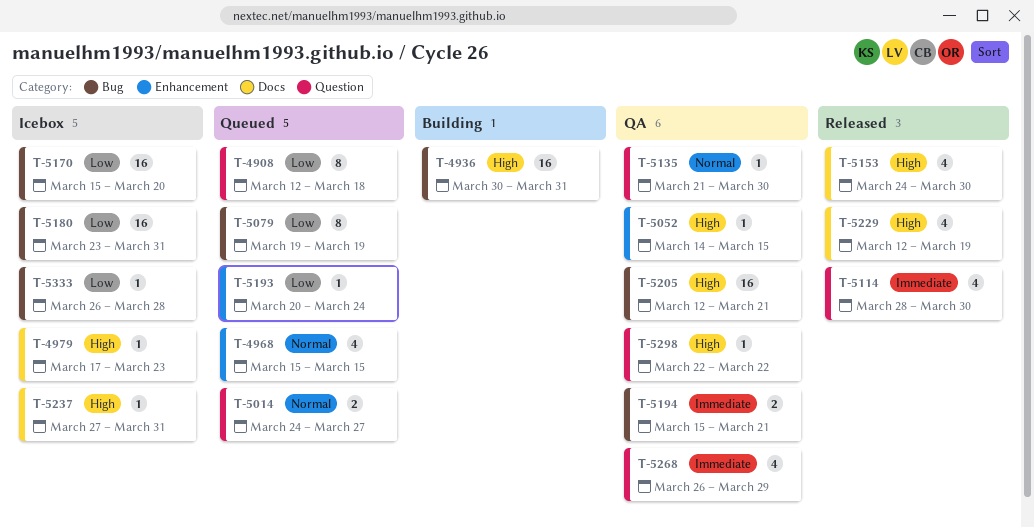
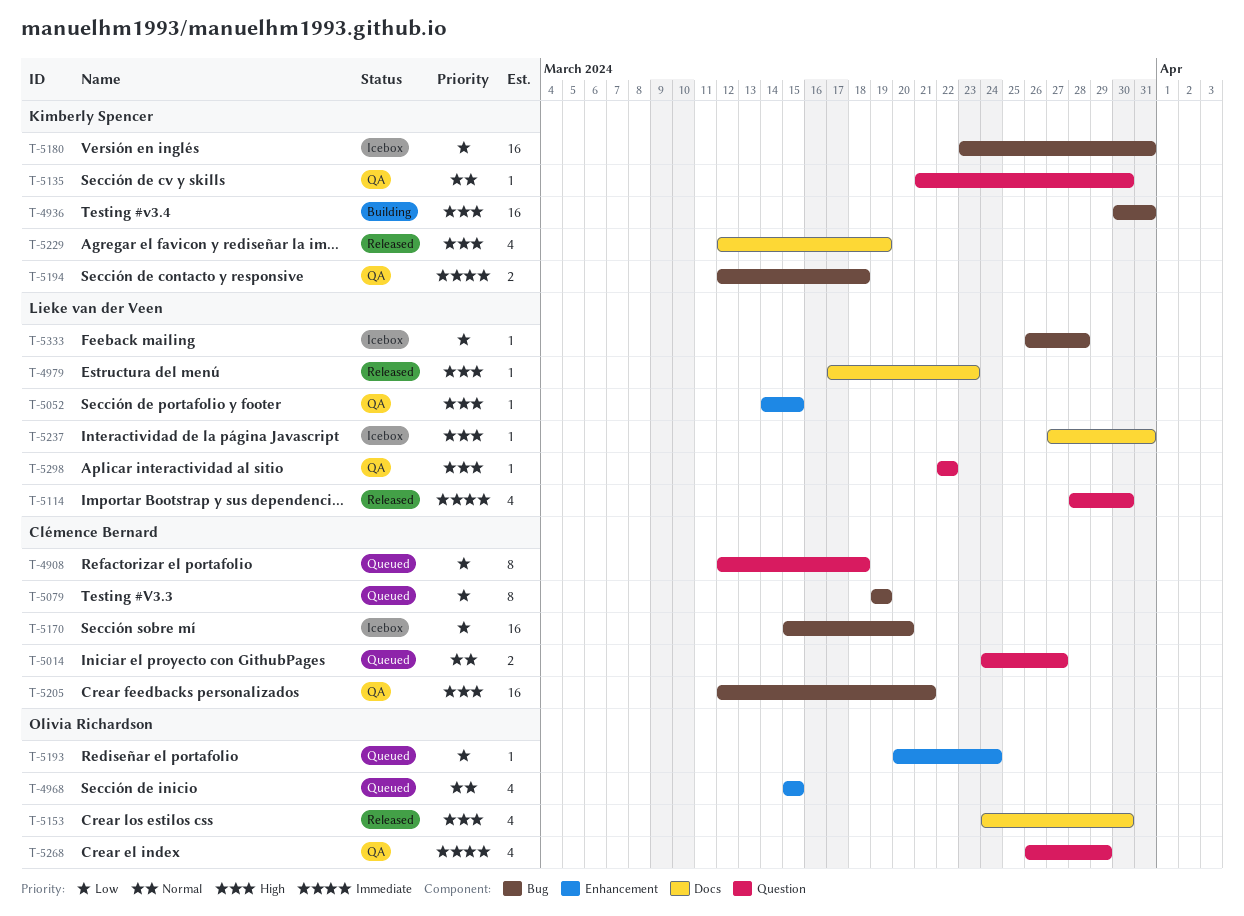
T-4979, status: Icebox -> Released
T-5194, start: Mar 15 -> Mar 12
T-5194, due: Mar 21 -> Mar 18

